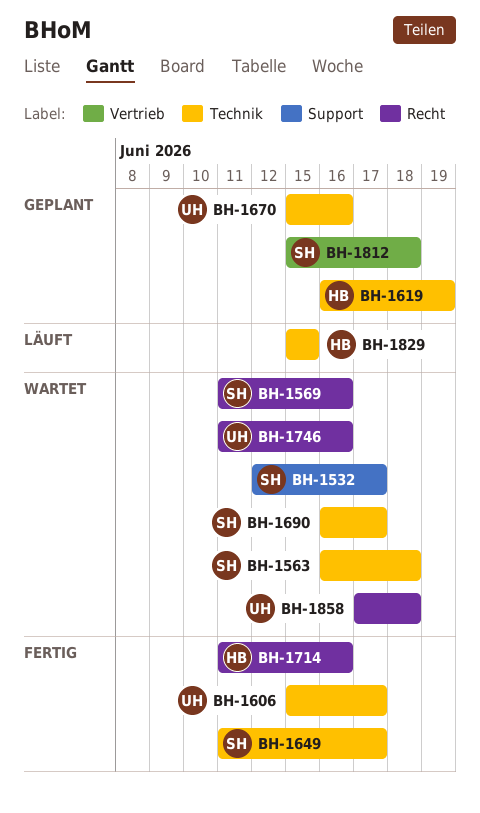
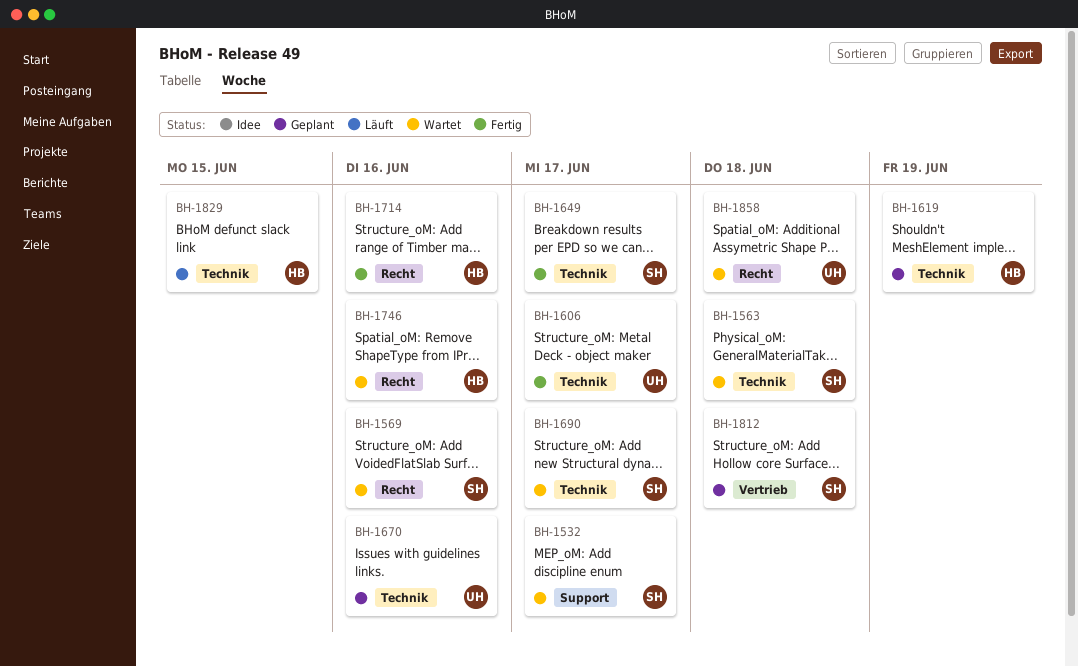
BH-1746, owner: UH -> HB

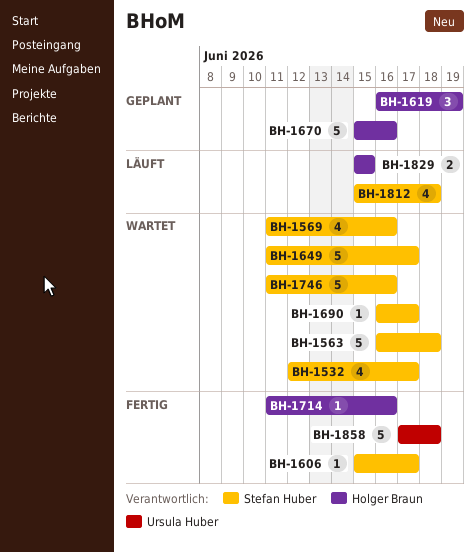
BH-1606, owner: Ursula Huber -> Stefan Huber
BH-1649, status: Fertig -> Wartet
BH-1670, owner: Ursula Huber -> Holger Braun
BH-1746, owner: Holger Braun -> Stefan Huber
BH-1812, status: Geplant -> Läuft
BH-1858, status: Wartet -> Fertig

